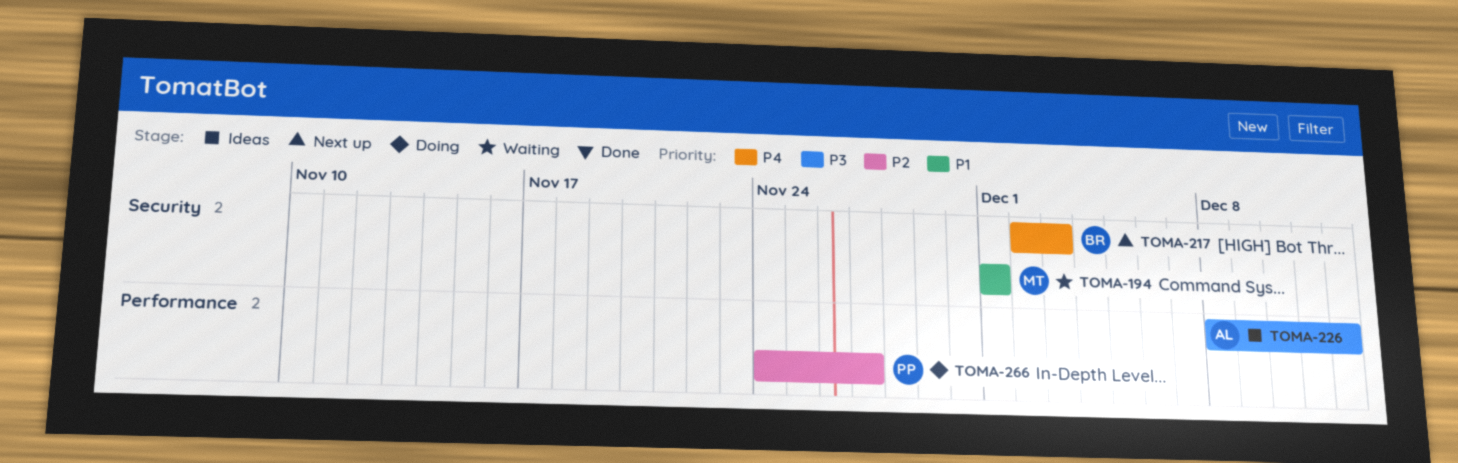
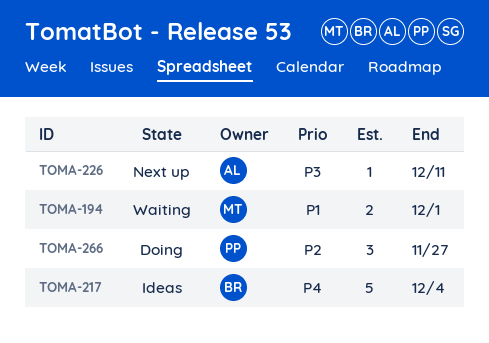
TOMA-217, status: Next up -> Ideas
TOMA-217, due: Dec 3 -> Dec 4
TOMA-226, status: Ideas -> Next up
TOMA-226, due: Dec 12 -> Dec 11

